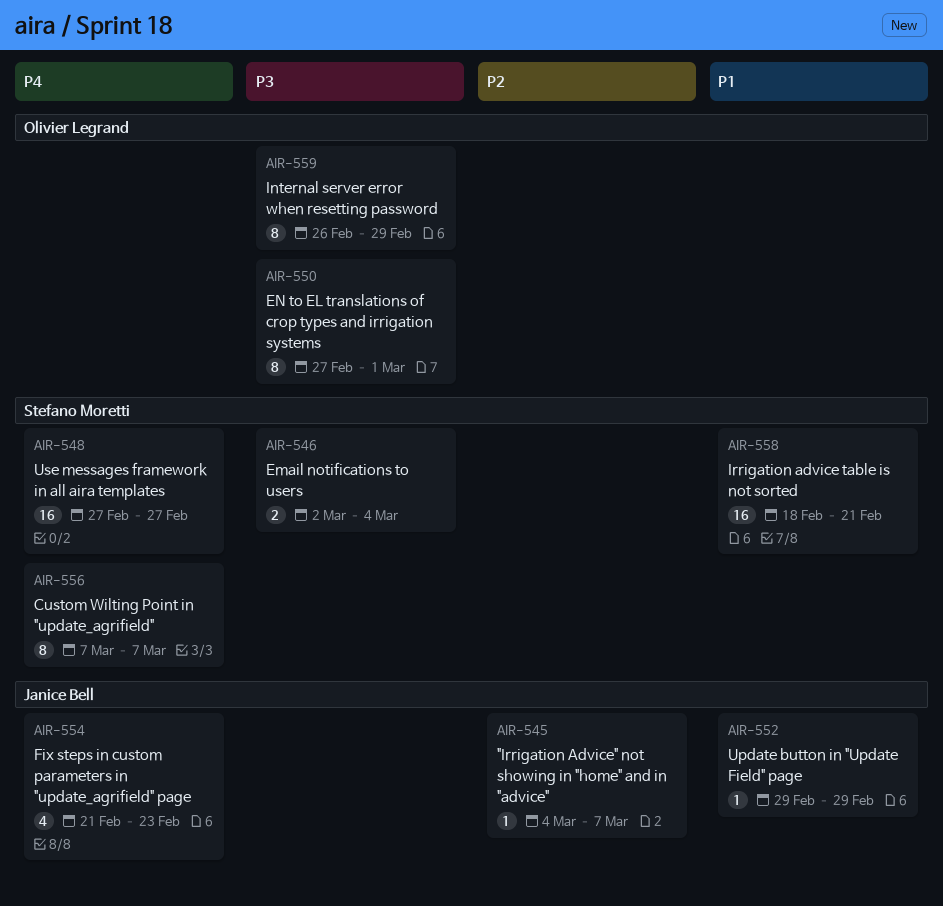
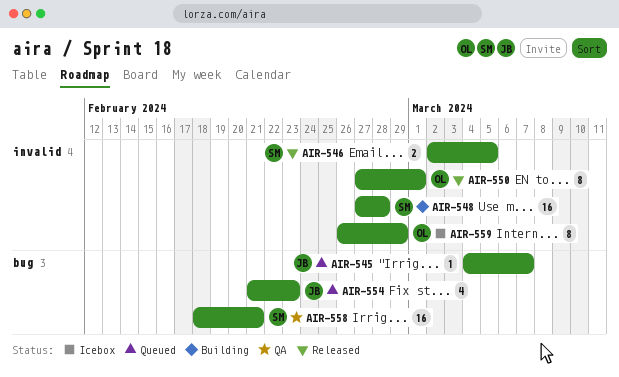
AIR-546, due: Mar 4 -> Mar 5
AIR-548, due: Feb 27 -> Feb 28
AIR-552: present -> none
AIR-556: present -> none

